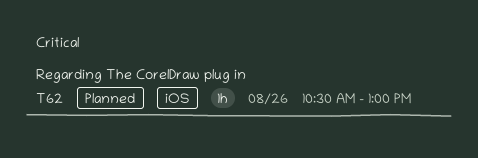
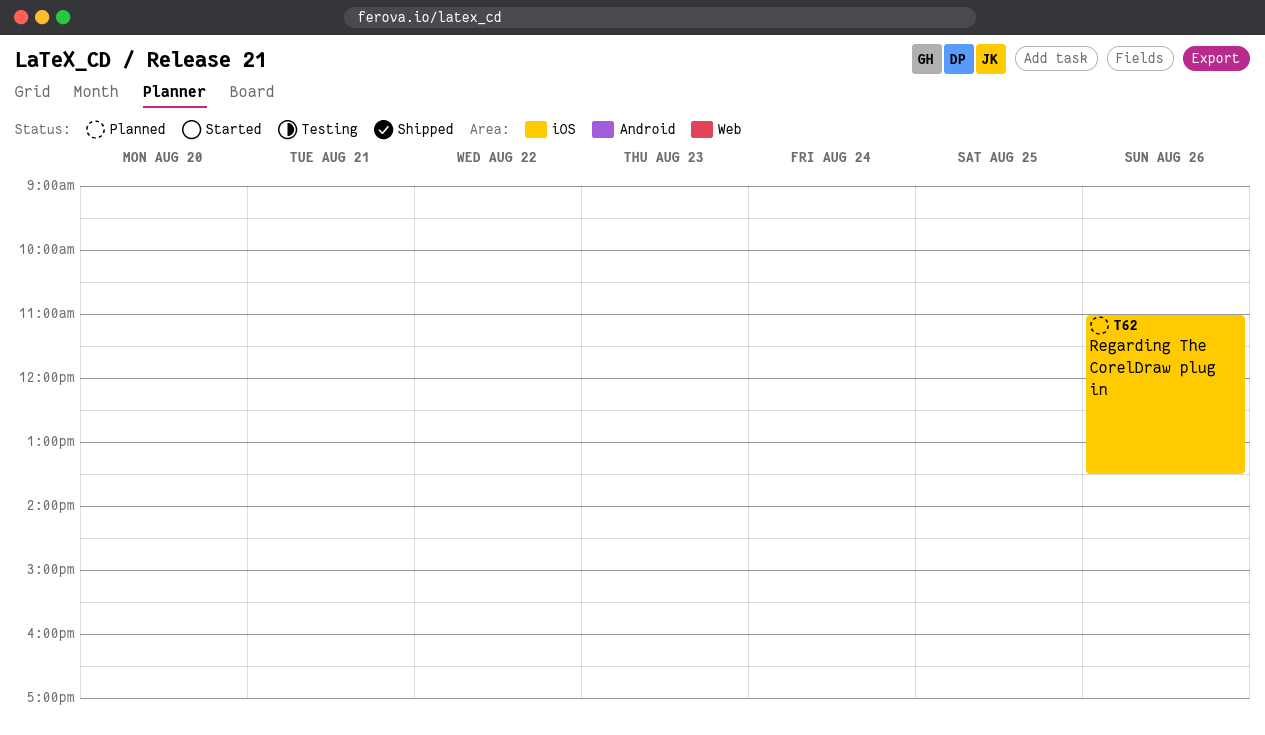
T62, begins: 10:30 -> 11:00
T62, ends: 13:00 -> 13:30

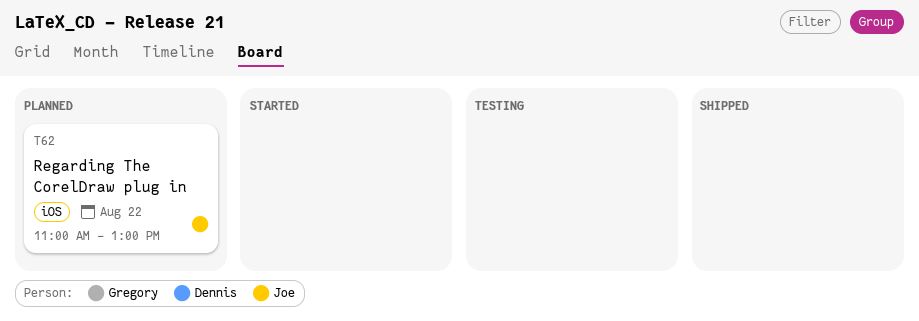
T62, day: Aug 26 -> Aug 22
T62, ends: 13:30 -> 13:00

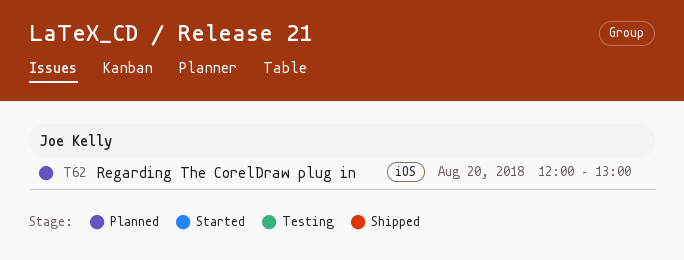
T62, day: Aug 22 -> Aug 20
T62, begins: 11:00 -> 12:00

